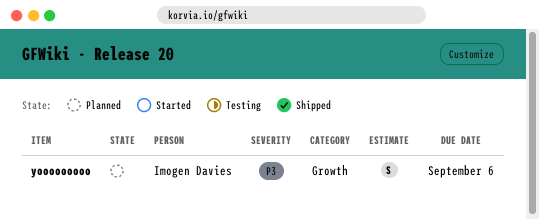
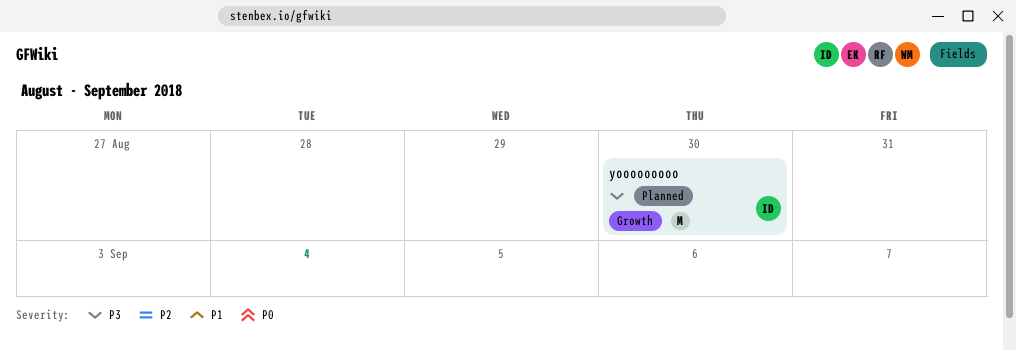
yooooooooo, estimate: S -> M
yooooooooo, due: Sep 6 -> Aug 30

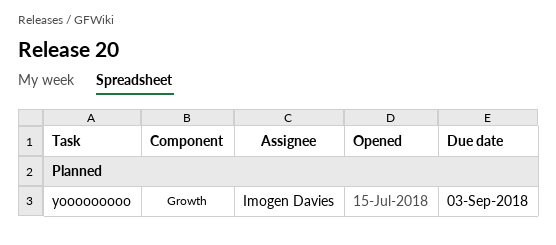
yooooooooo, due: Aug 30 -> Sep 3

